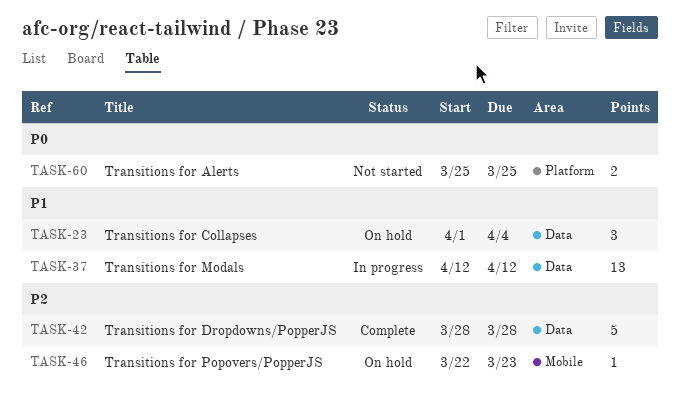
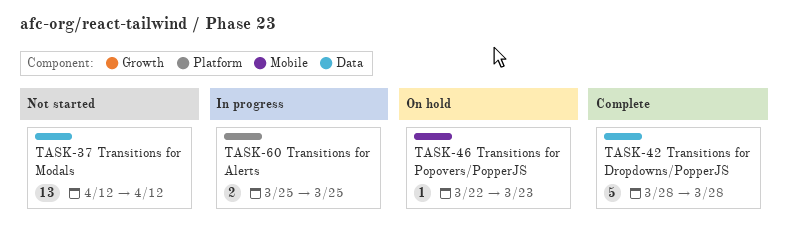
TASK-23: present -> none
TASK-37, status: In progress -> Not started
TASK-60, status: Not started -> In progress

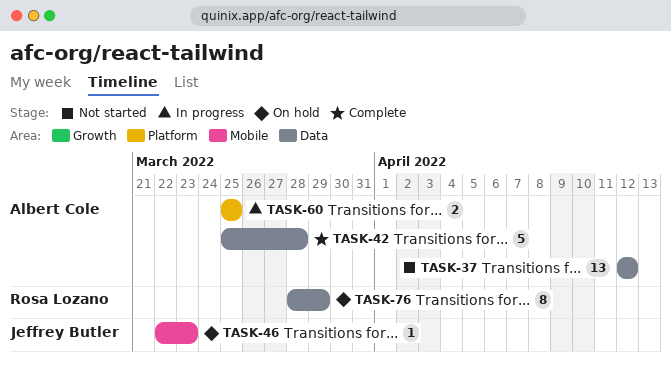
TASK-42, start: Mar 28 -> Mar 25
TASK-76: none -> present

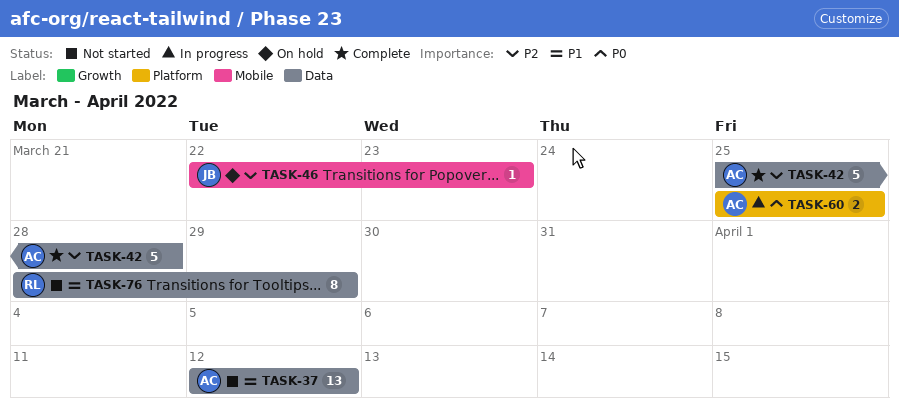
TASK-76, status: On hold -> Not started

